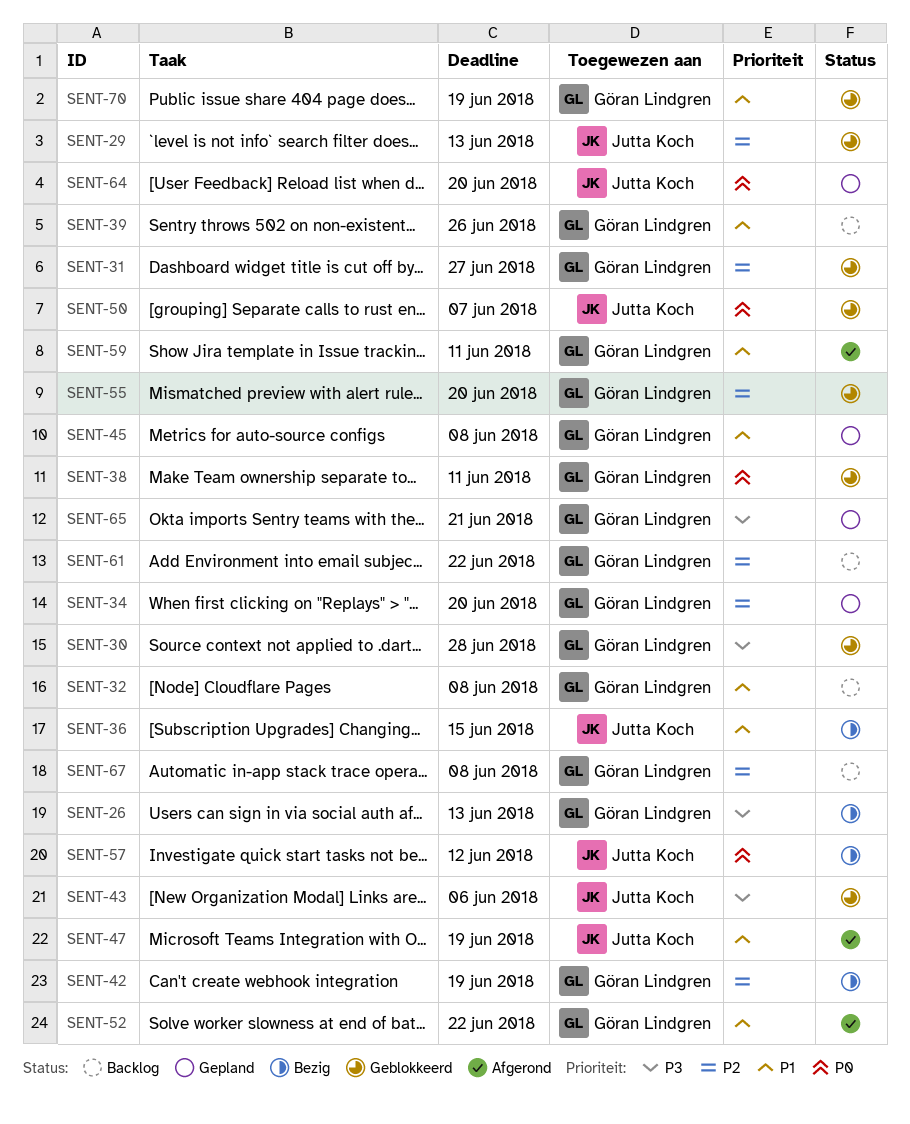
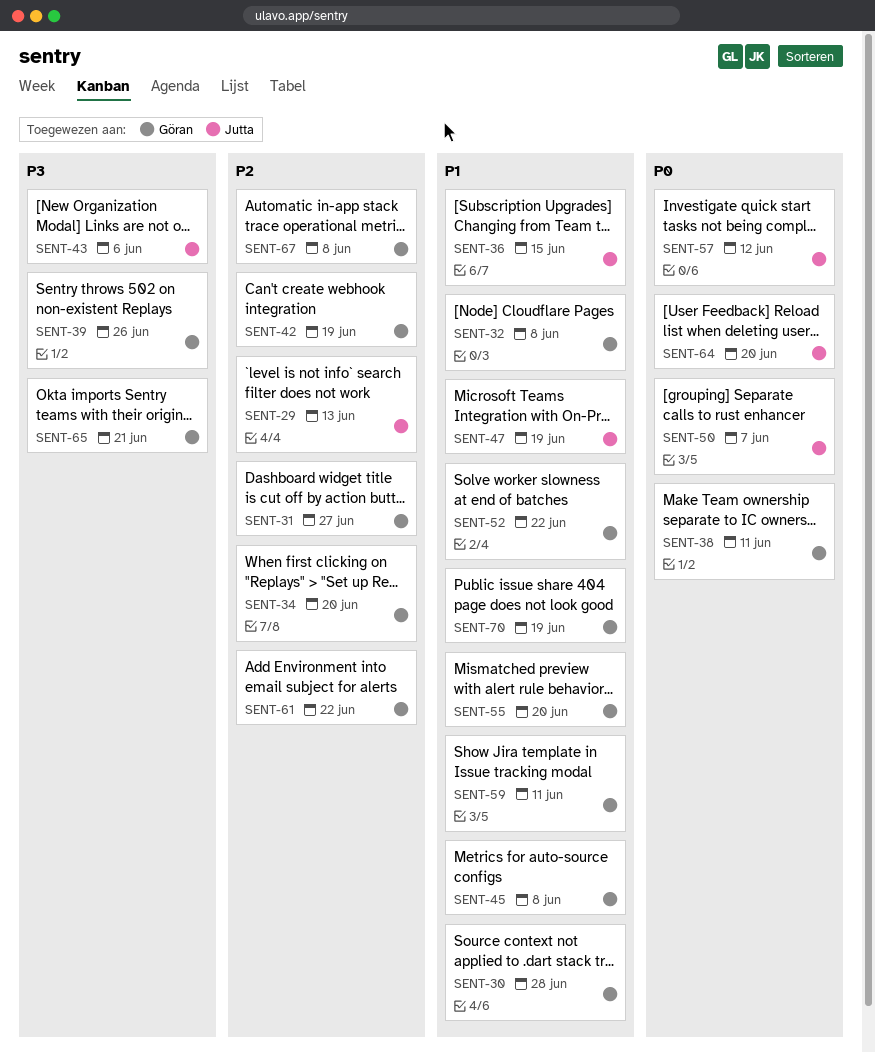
SENT-26: present -> none
SENT-30, priority: P3 -> P1
SENT-39, priority: P1 -> P3
SENT-55, priority: P2 -> P1

